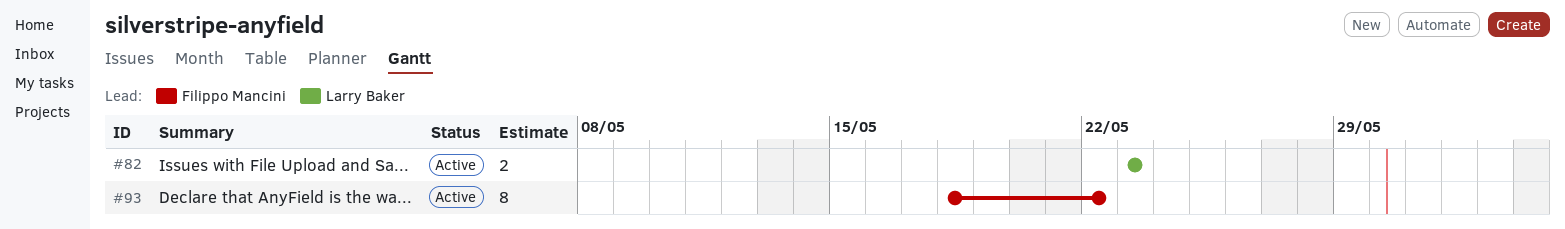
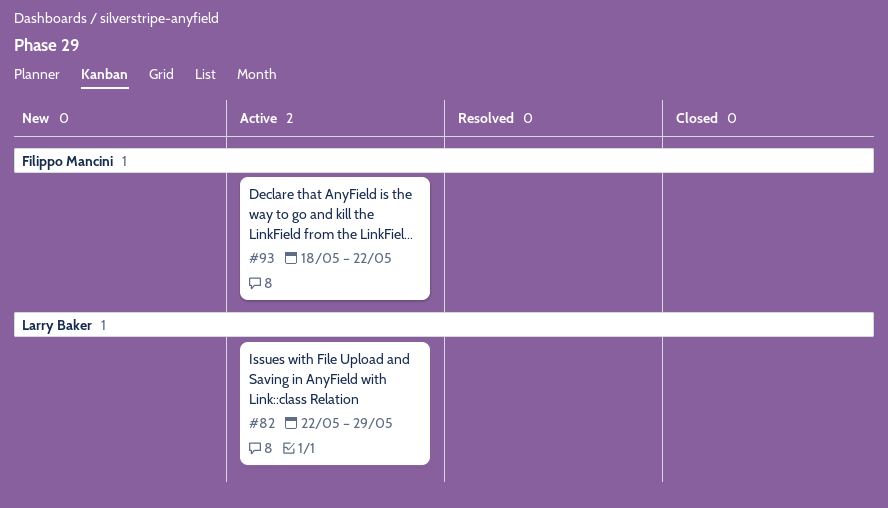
#82, start: May 23 -> May 22
#82, due: May 23 -> May 29

